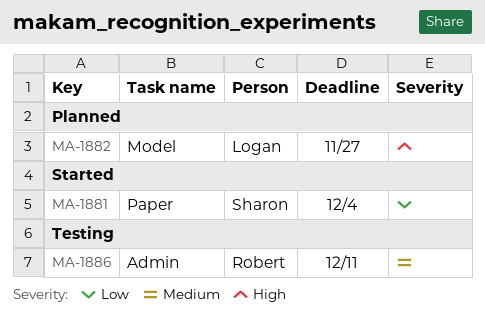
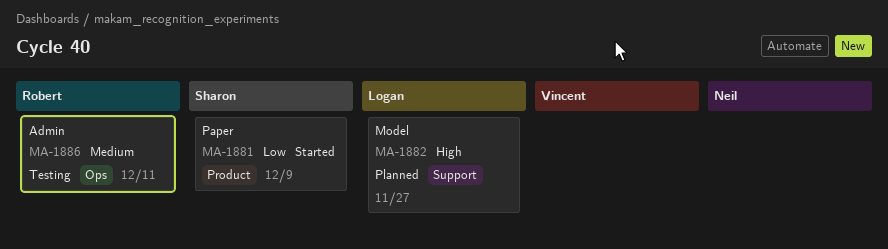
MA-1881, due: Dec 4 -> Dec 9

